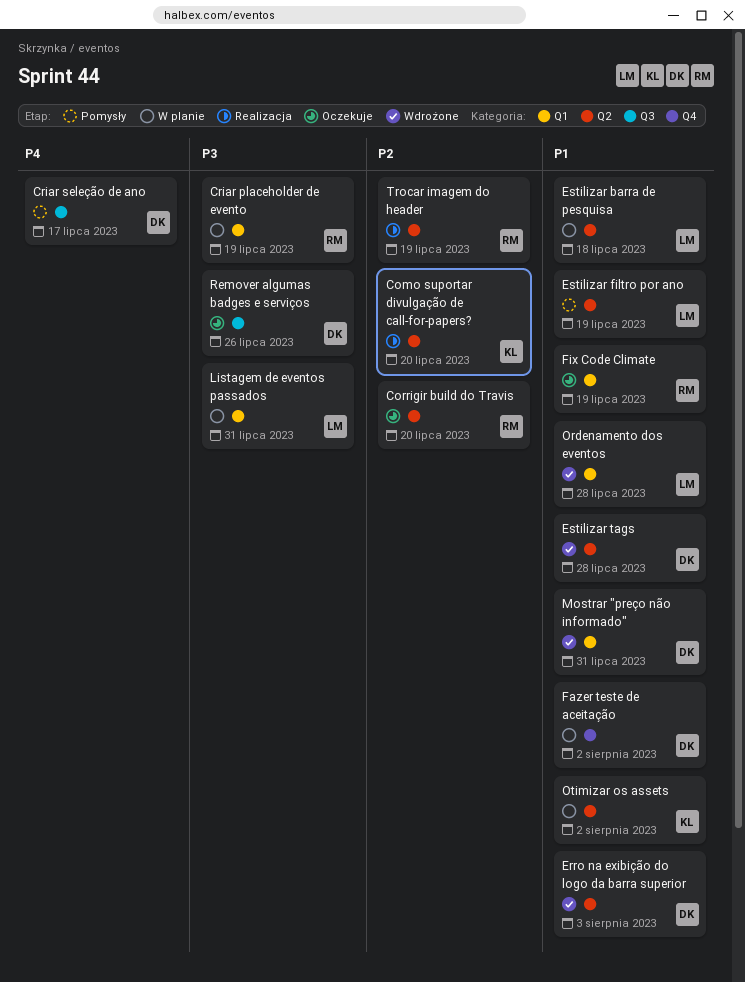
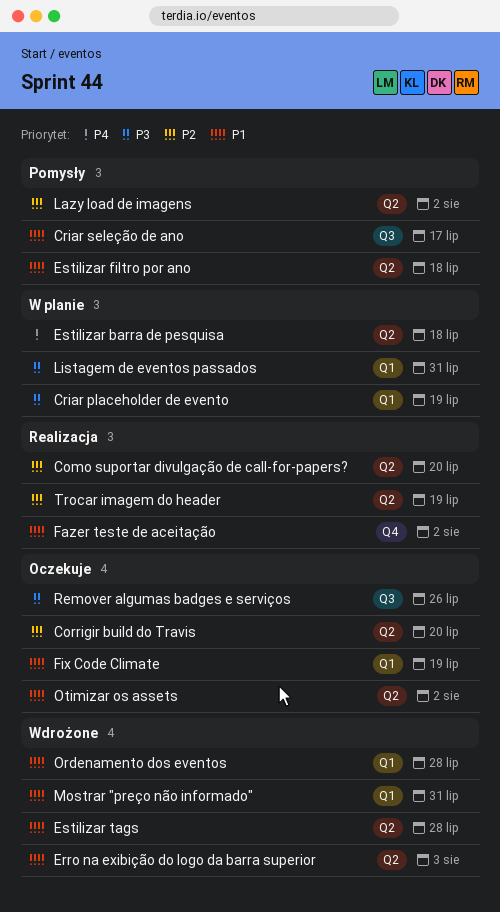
Criar seleção de ano, priority: P4 -> P1
Estilizar barra de pesquisa, priority: P1 -> P4
Estilizar filtro por ano, due: Jul 19 -> Jul 18
Fazer teste de aceitação, status: W planie -> Realizacja
Lazy load de imagens: none -> present
Otimizar os assets, status: W planie -> Oczekuje

